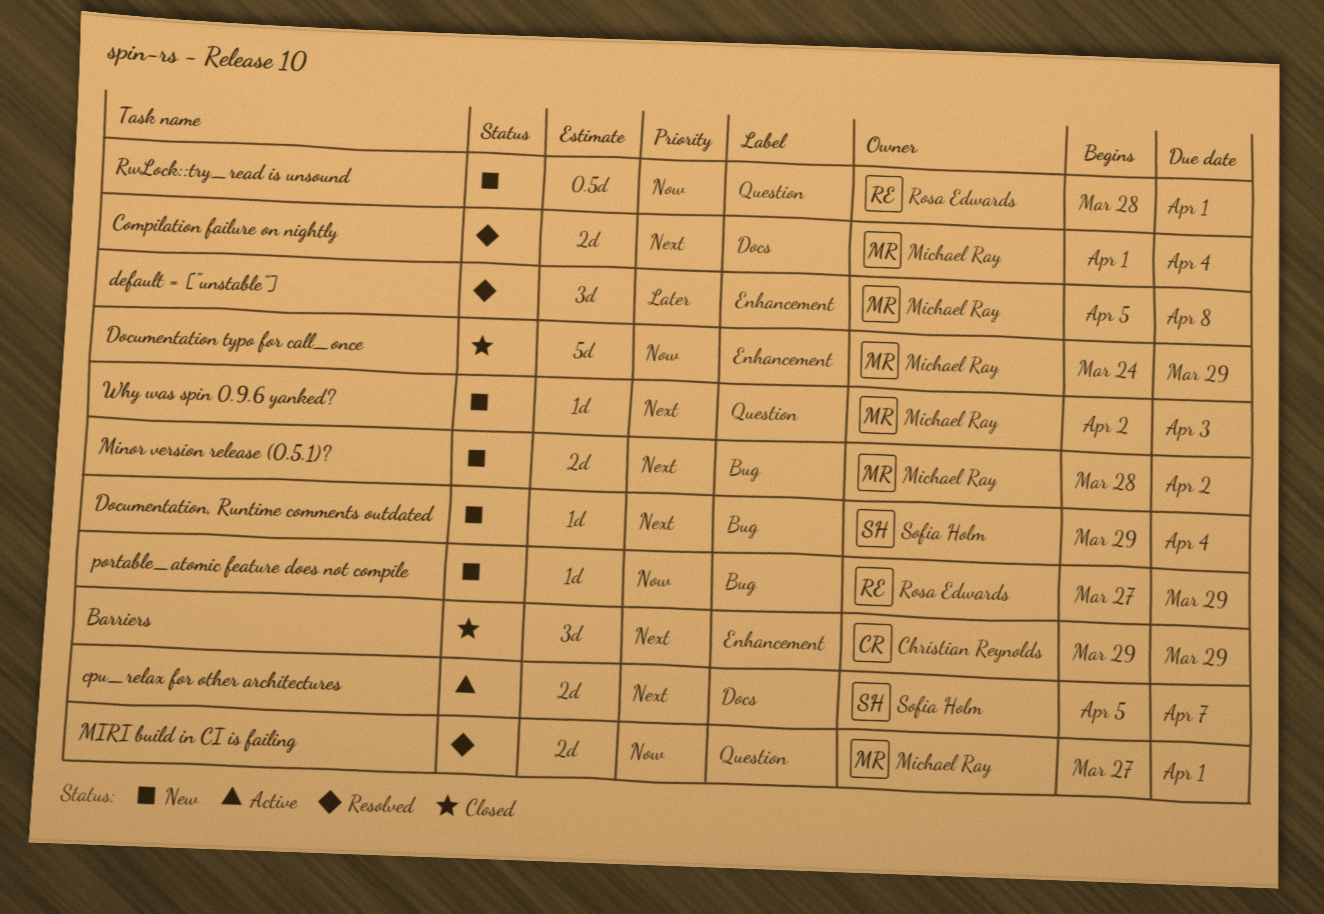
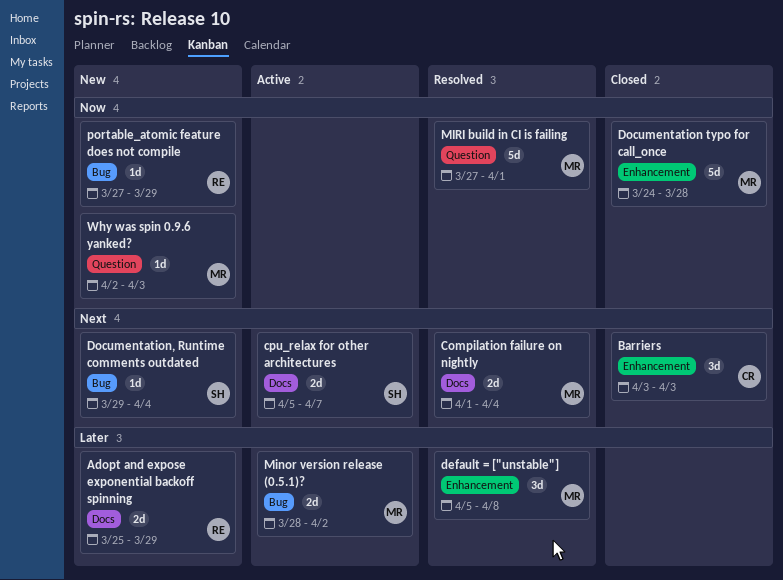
Adopt and expose exponential backoff spinning: none -> present
Barriers, start: Mar 29 -> Apr 3
Barriers, due: Mar 29 -> Apr 3
Documentation typo for call_once, due: Mar 29 -> Mar 28
Minor version release (0.5.1)?, status: New -> Active
Minor version release (0.5.1)?, priority: Next -> Later
MIRI build in CI is failing, estimate: 2d -> 5d
RwLock::try_read is unsound: present -> none
Why was spin 0.9.6 yanked?, priority: Next -> Now

